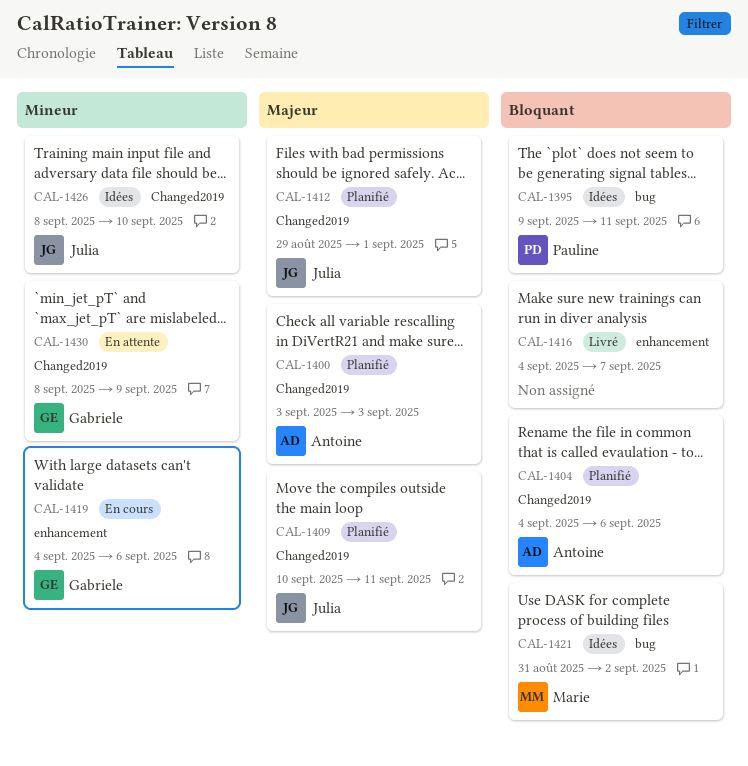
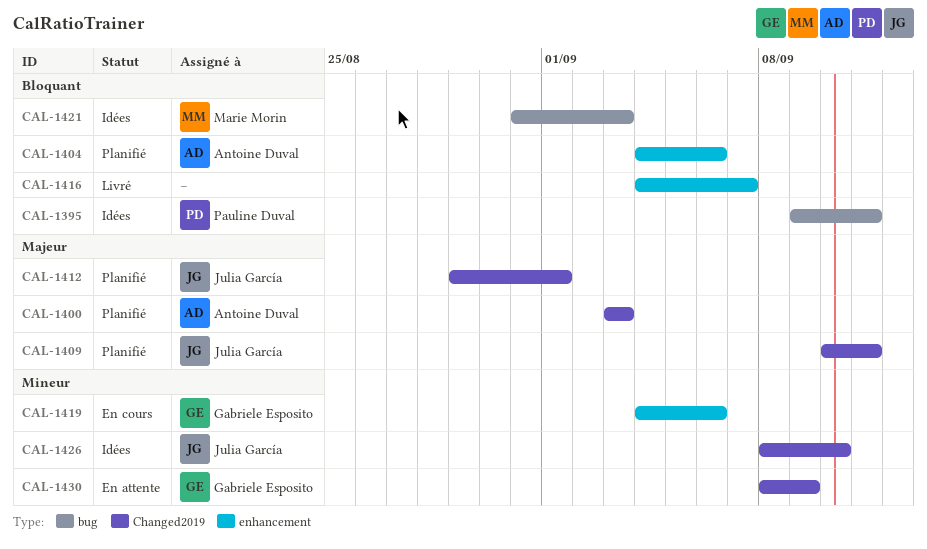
CAL-1404, label: Changed2019 -> enhancement
CAL-1421, due: Sep 2 -> Sep 3

